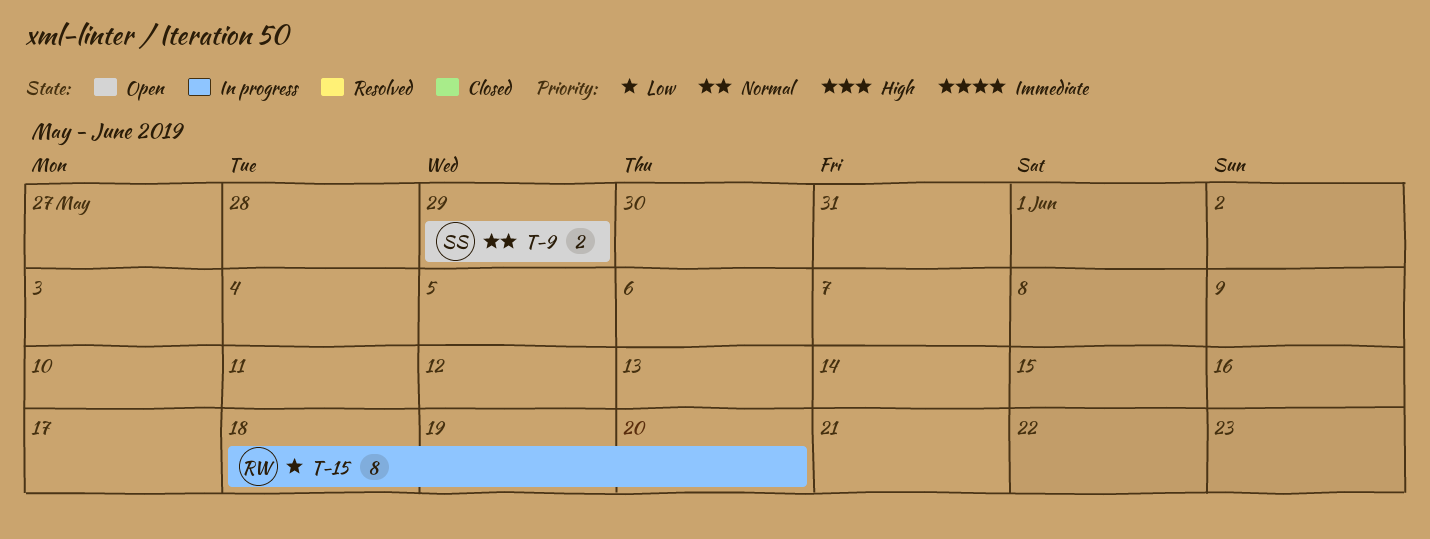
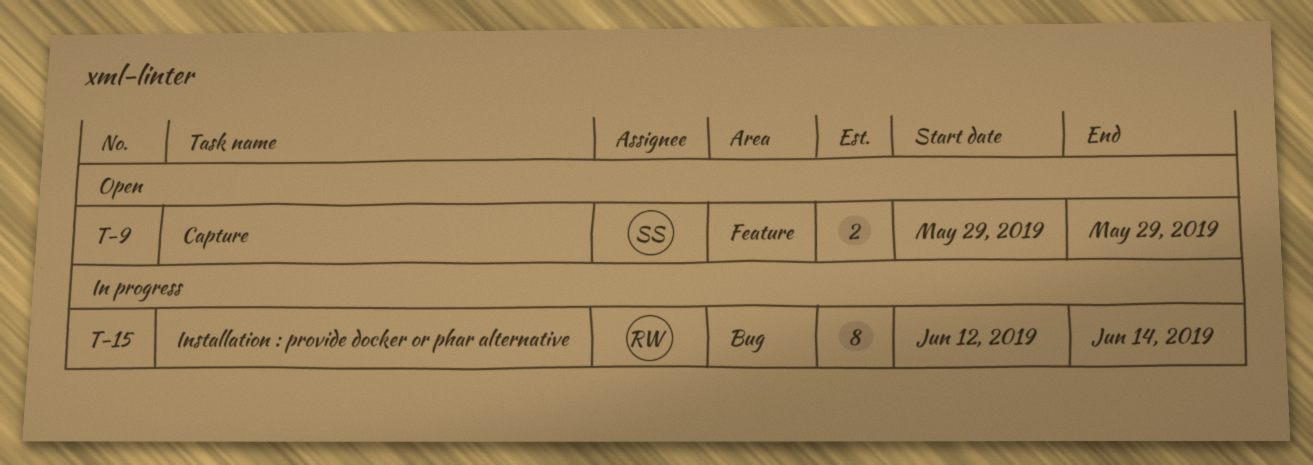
T-15, start: Jun 18 -> Jun 12
T-15, due: Jun 20 -> Jun 14

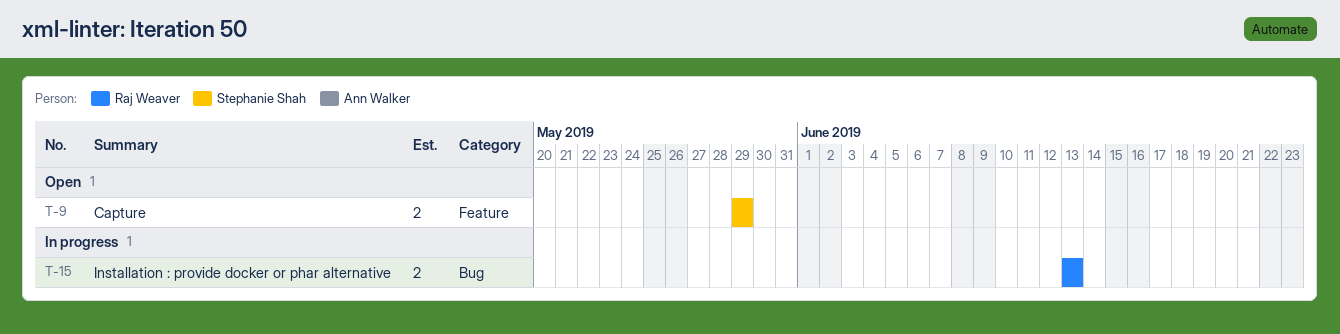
T-15, estimate: 8 -> 2
T-15, start: Jun 12 -> Jun 13
T-15, due: Jun 14 -> Jun 13

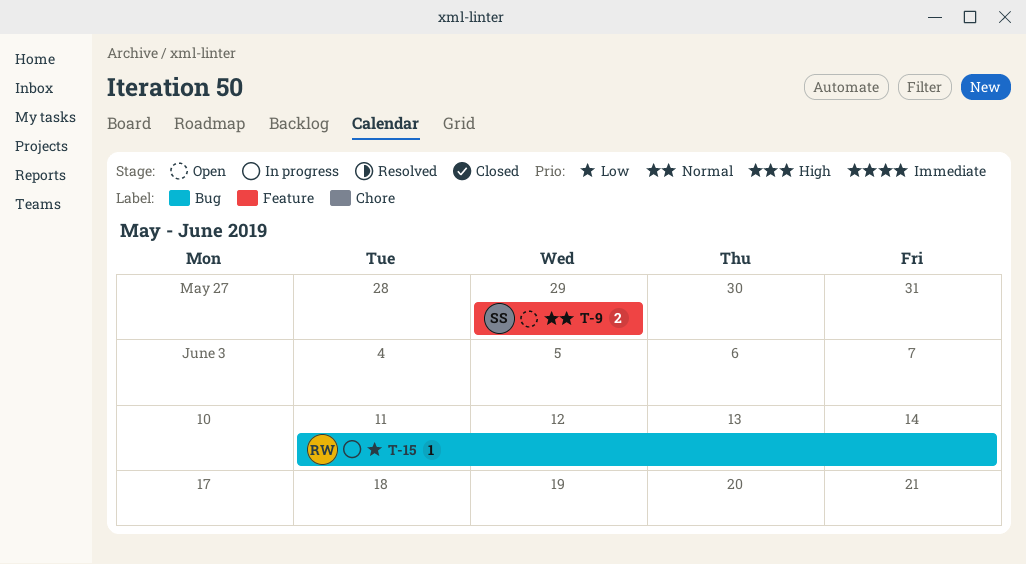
T-15, estimate: 2 -> 1
T-15, start: Jun 13 -> Jun 11
T-15, due: Jun 13 -> Jun 14

